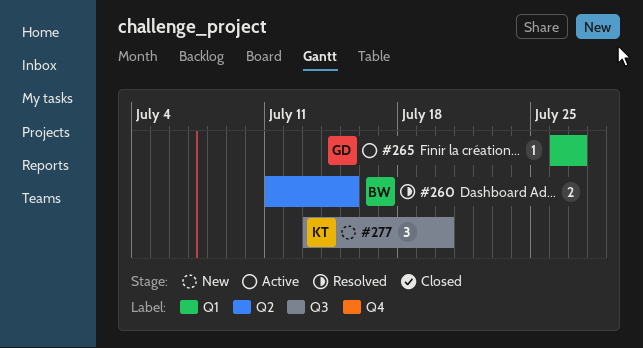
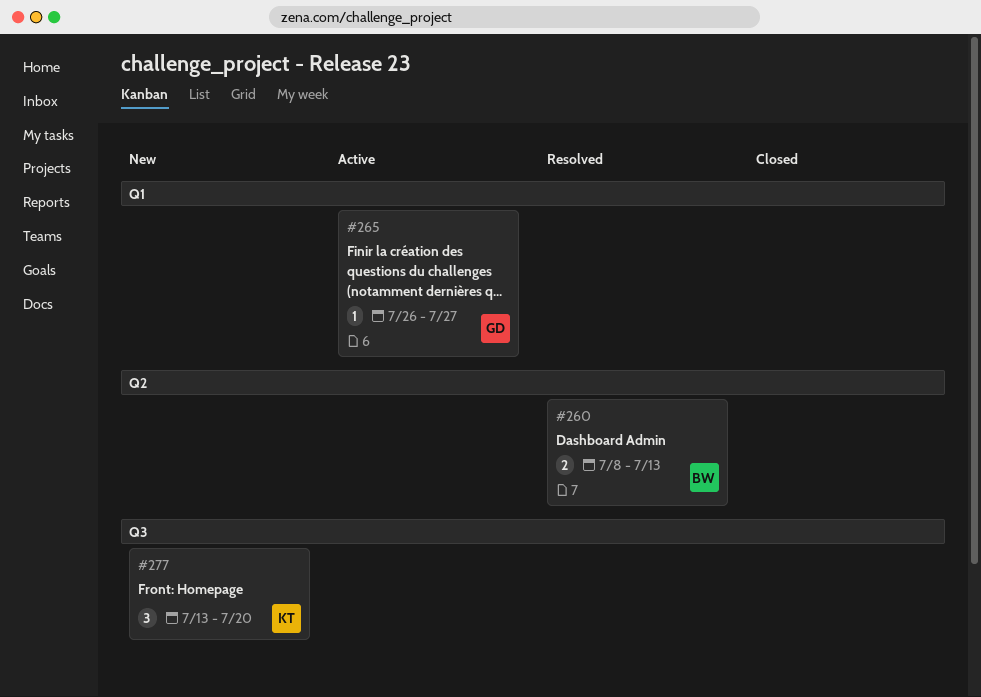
#260, start: Jul 11 -> Jul 8
#260, due: Jul 15 -> Jul 13

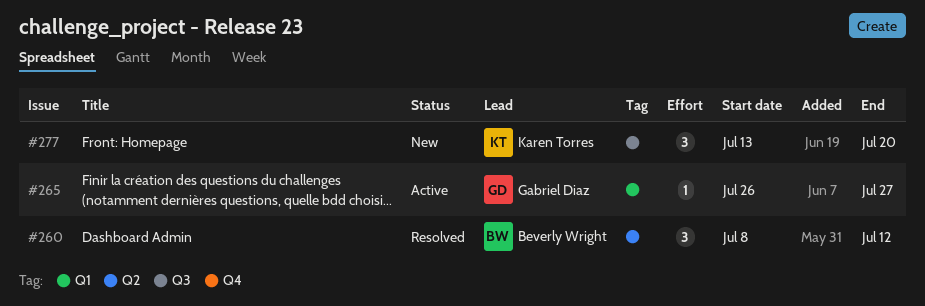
#260, estimate: 2 -> 3
#260, due: Jul 13 -> Jul 12

